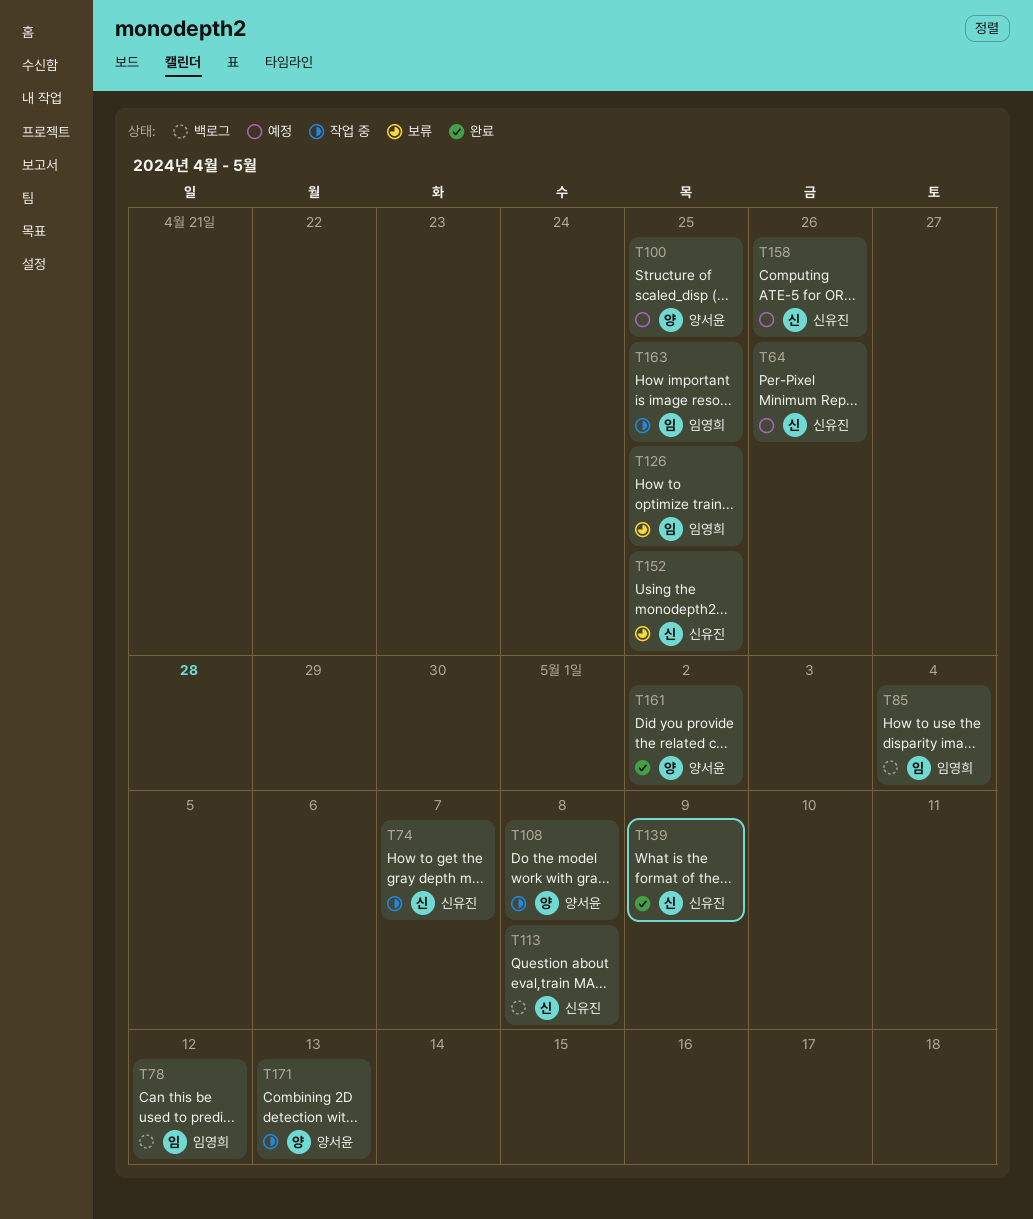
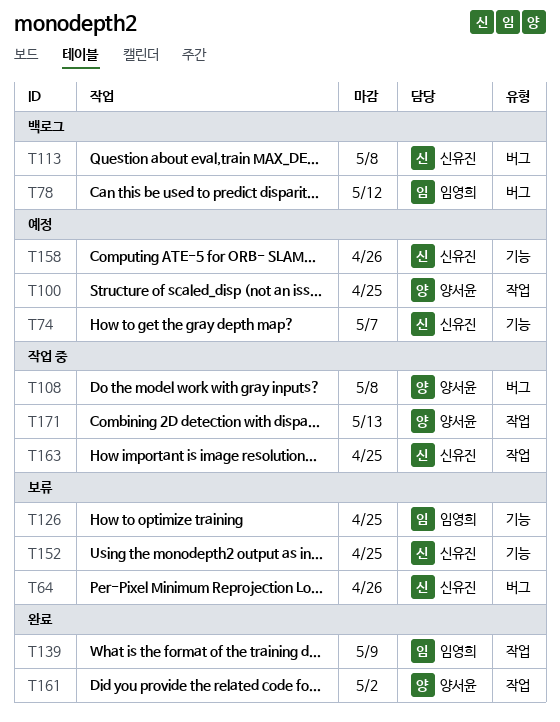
T64, status: 예정 -> 보류
T74, status: 작업 중 -> 예정
T85: present -> none
T139, owner: 신유진 -> 임영희
T163, owner: 임영희 -> 신유진

